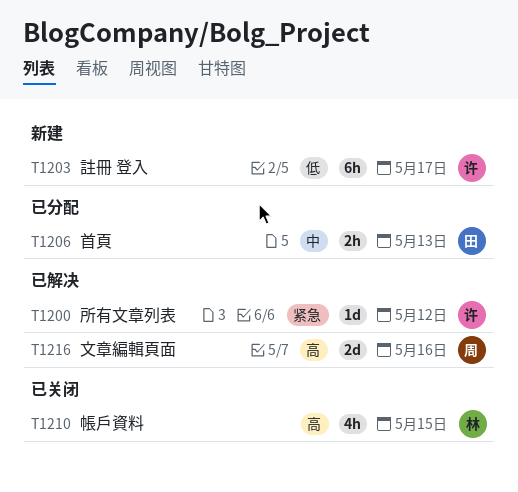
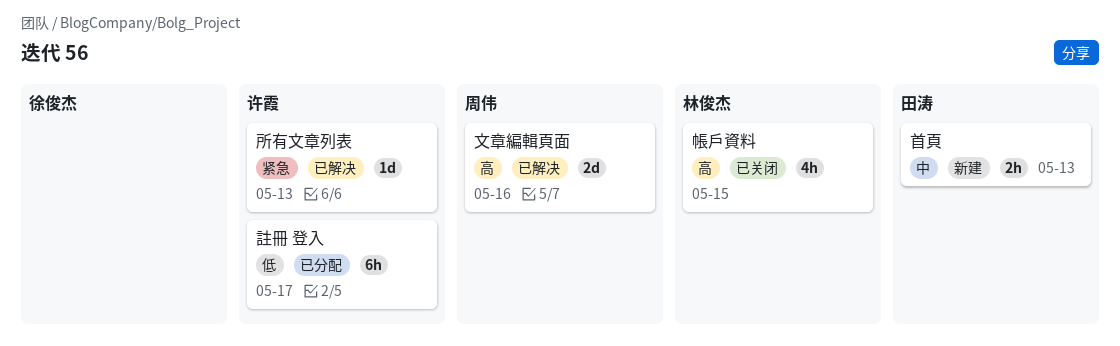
所有文章列表, due: May 12 -> May 13
註冊 登入, status: 新建 -> 已分配
首頁, status: 已分配 -> 新建

